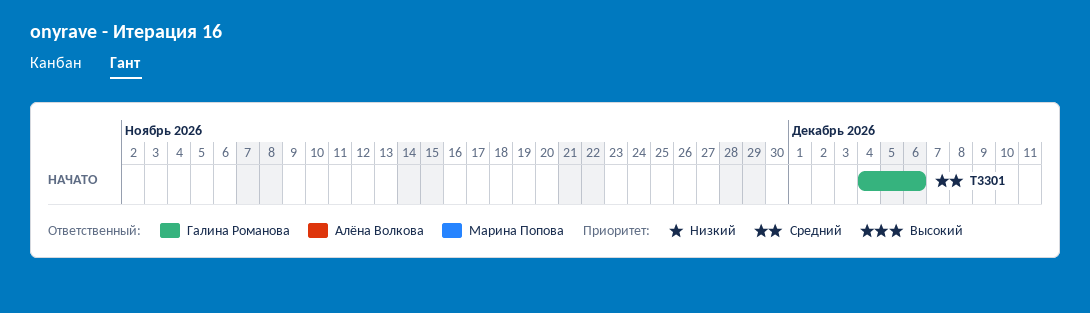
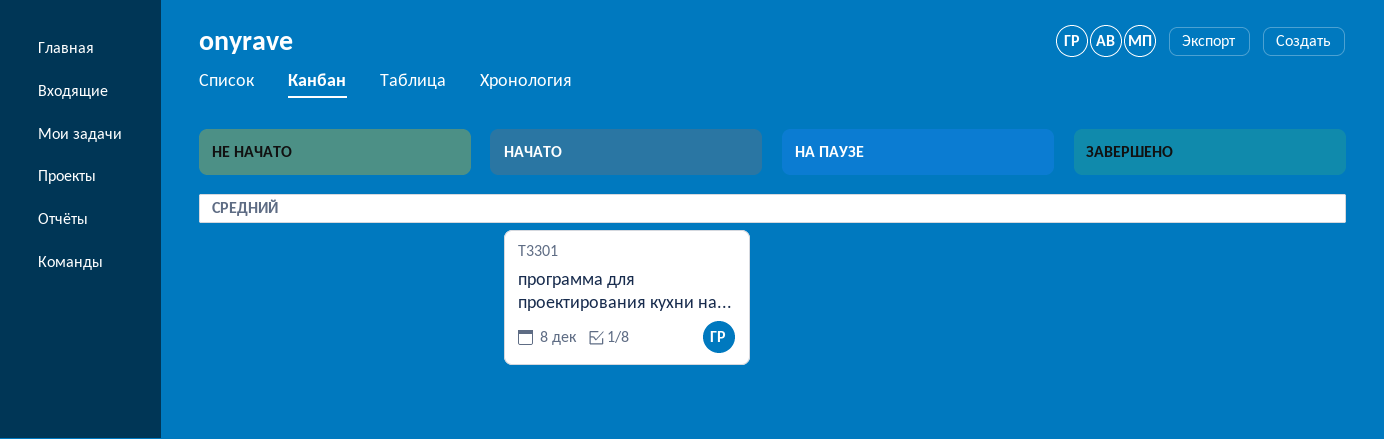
T3301, due: Dec 6 -> Dec 8

